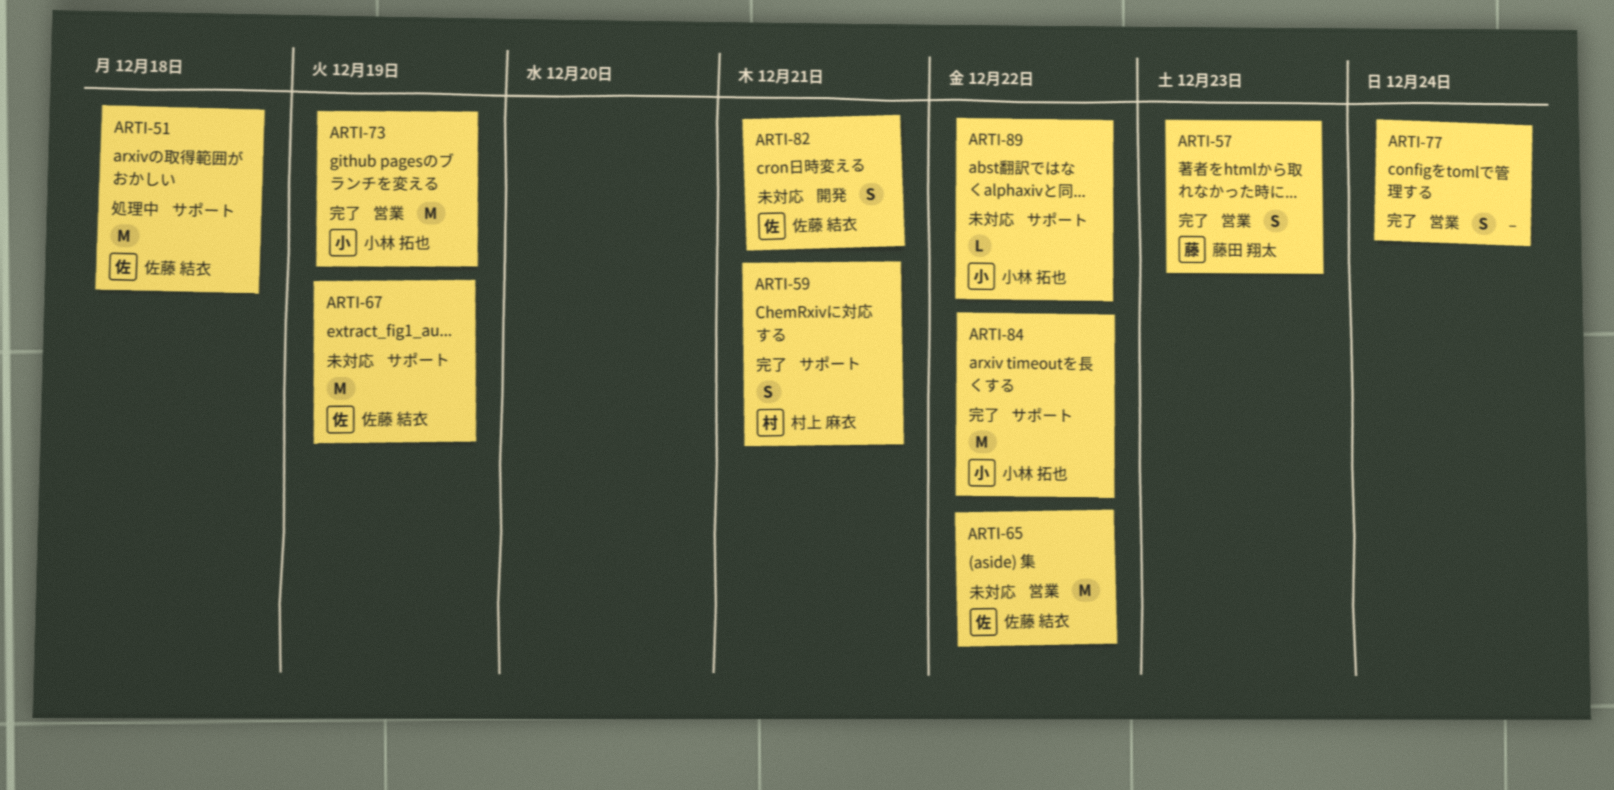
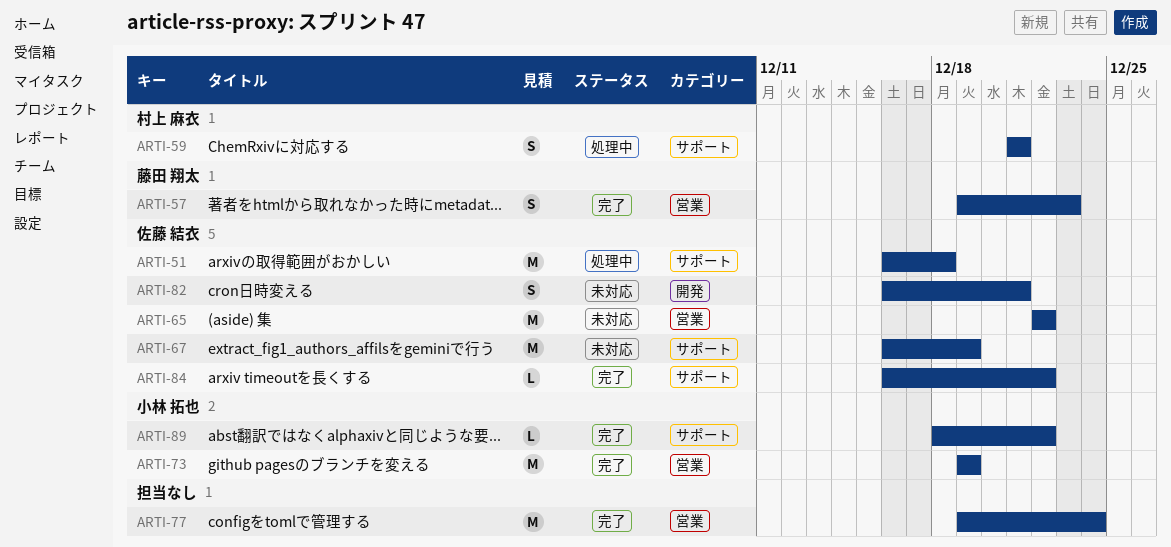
ARTI-59, status: 完了 -> 処理中
ARTI-77, estimate: S -> M
ARTI-84, owner: 小林 拓也 -> 佐藤 結衣
ARTI-84, estimate: M -> L
ARTI-89, status: 未対応 -> 完了

